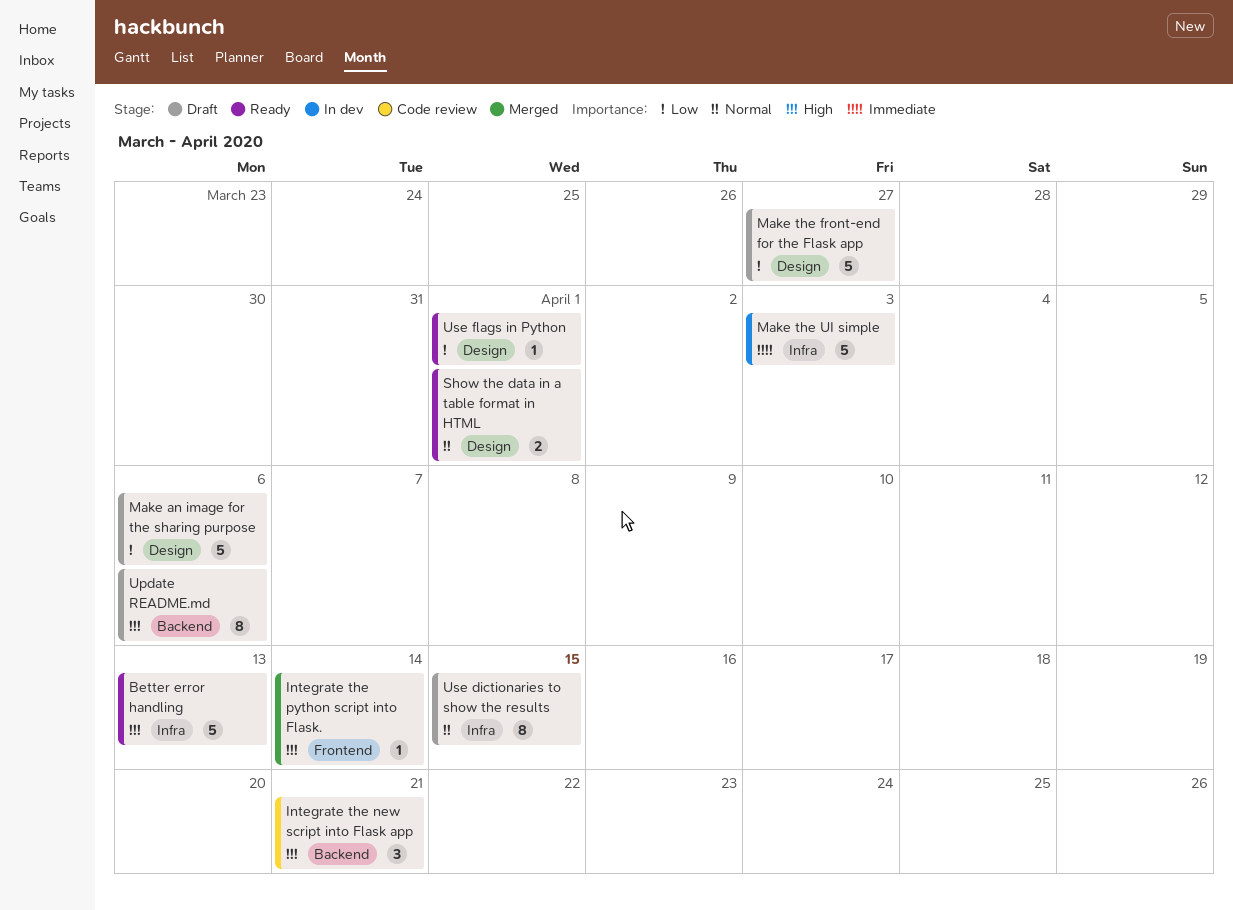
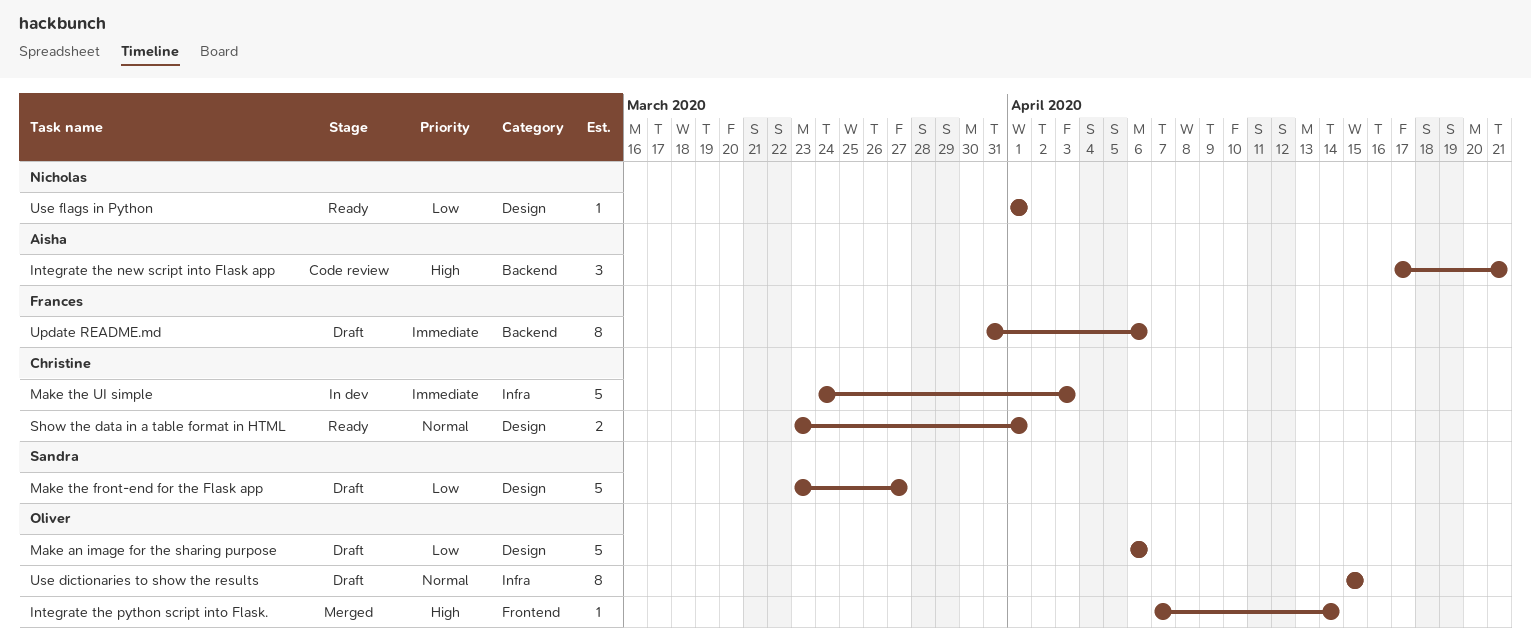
Better error handling: present -> none
Update README.md, priority: High -> Immediate

